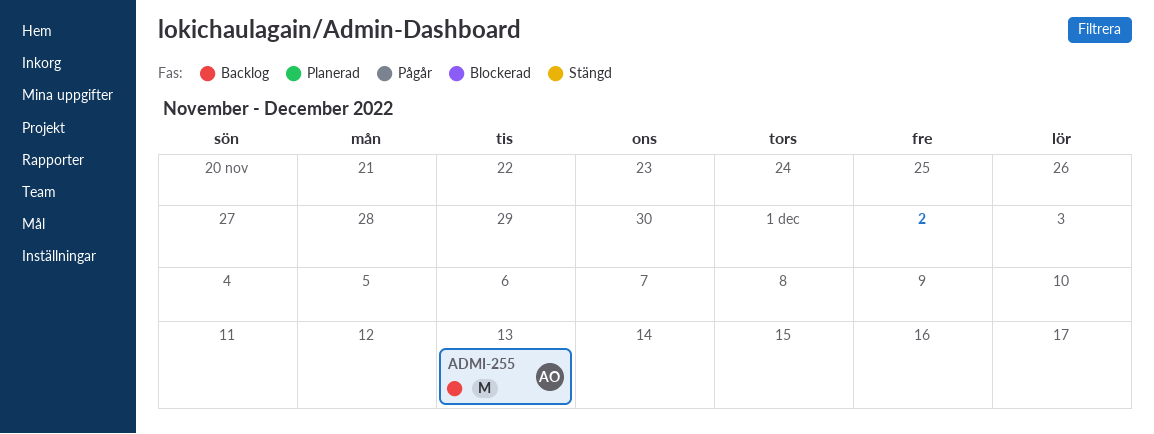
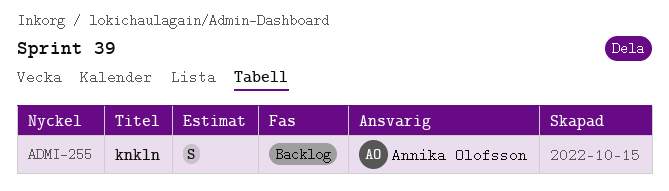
ADMI-255, estimate: M -> S

